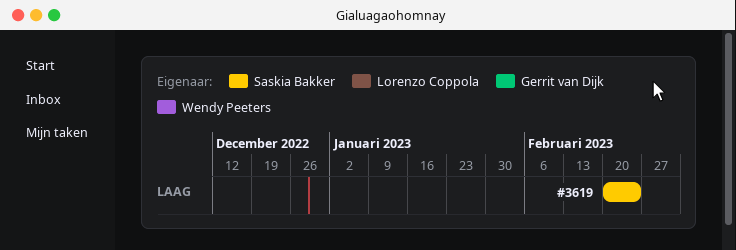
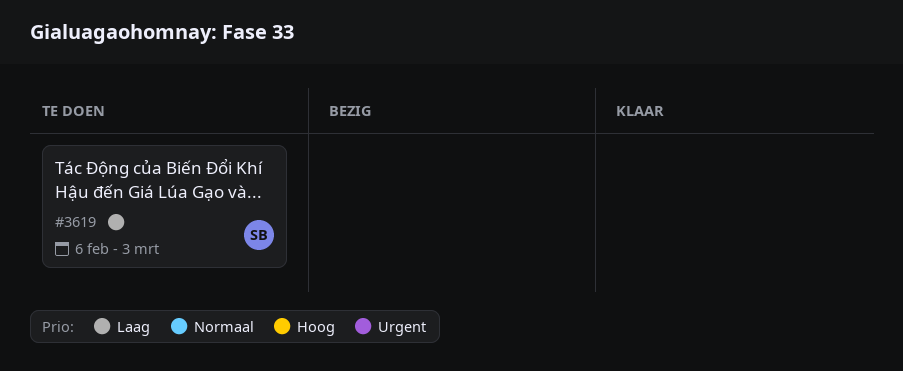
#3619, start: Feb 20 -> Feb 6
#3619, due: Feb 24 -> Mar 3

